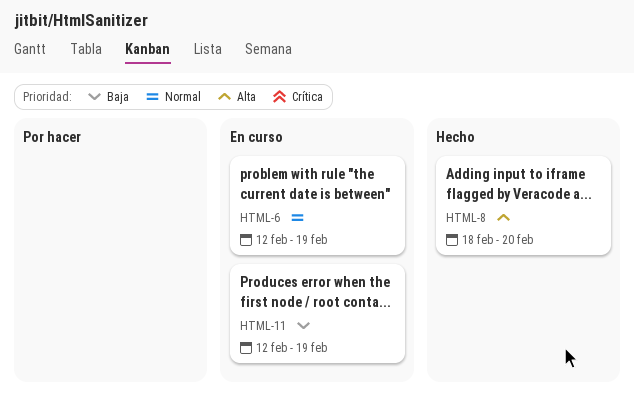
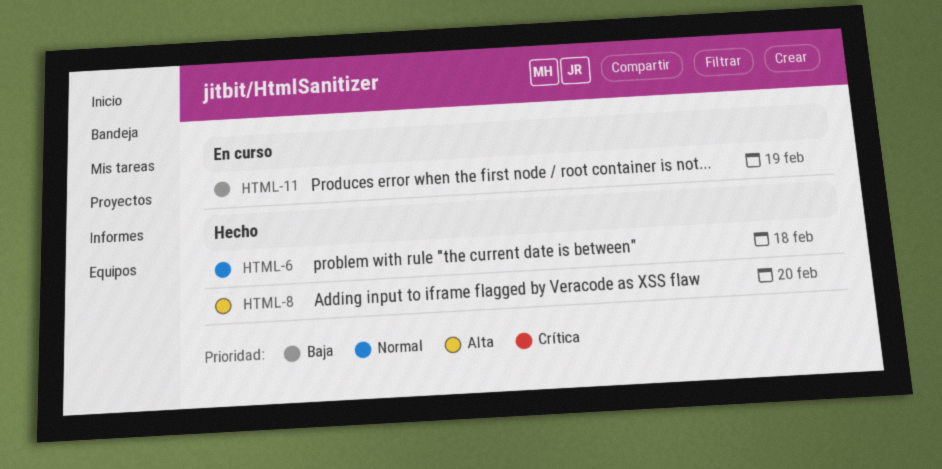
HTML-6, status: En curso -> Hecho
HTML-6, due: Feb 19 -> Feb 18

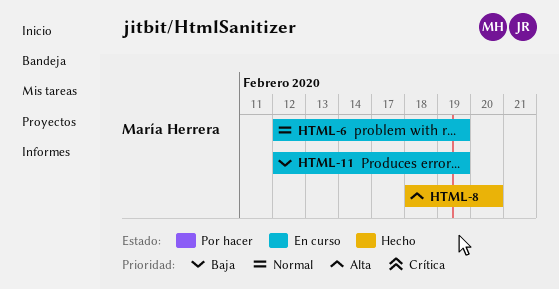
HTML-6, status: Hecho -> En curso
HTML-6, due: Feb 18 -> Feb 19

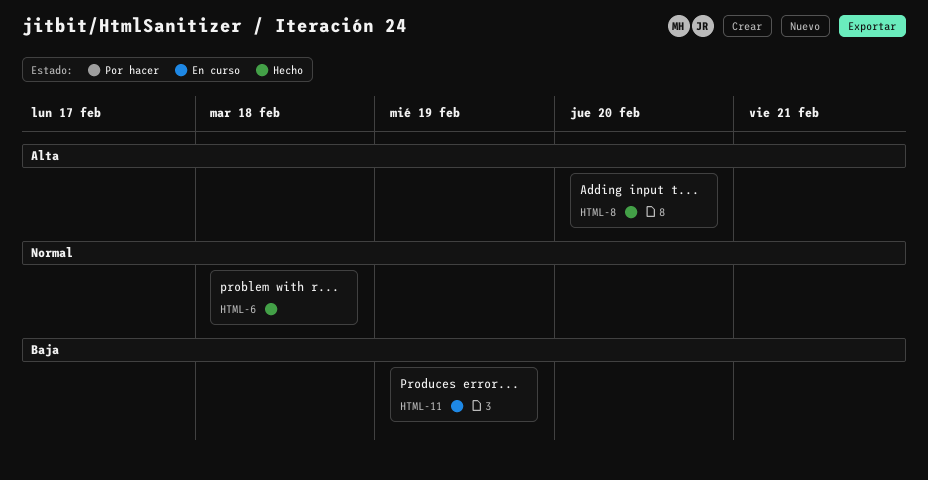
HTML-6, status: En curso -> Hecho
HTML-6, due: Feb 19 -> Feb 18

